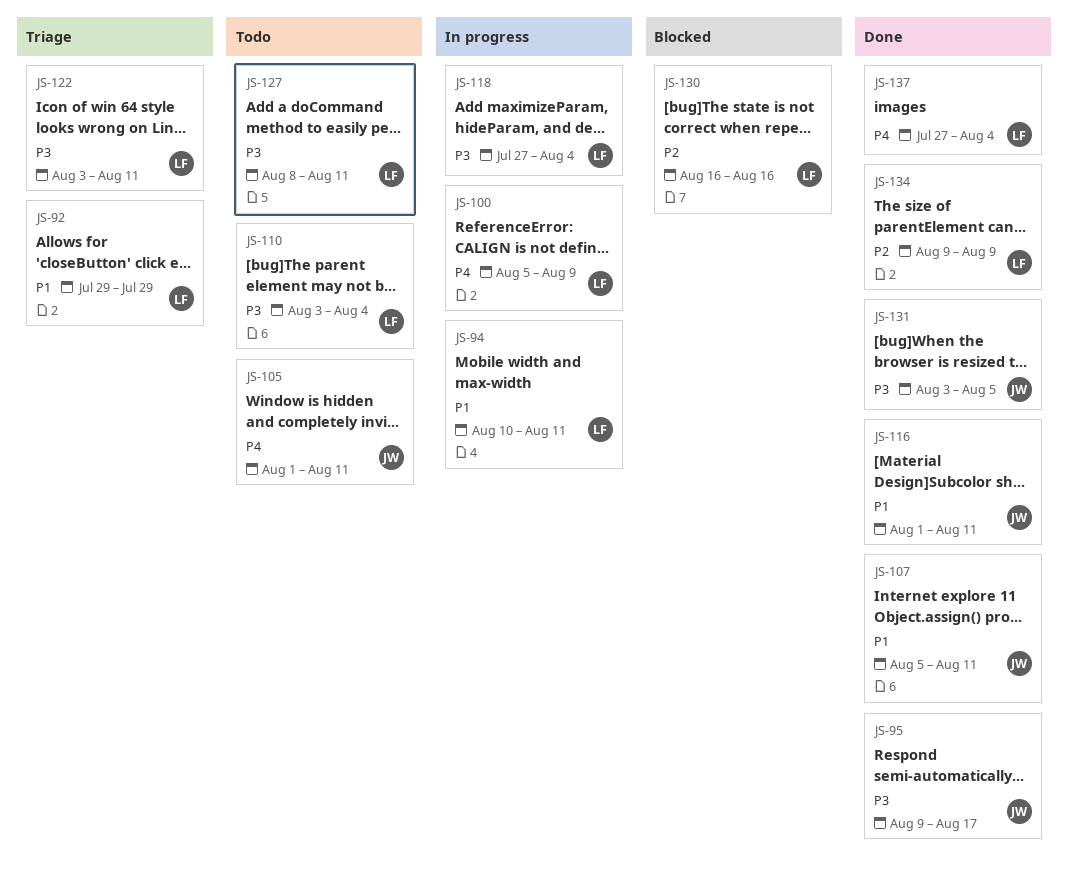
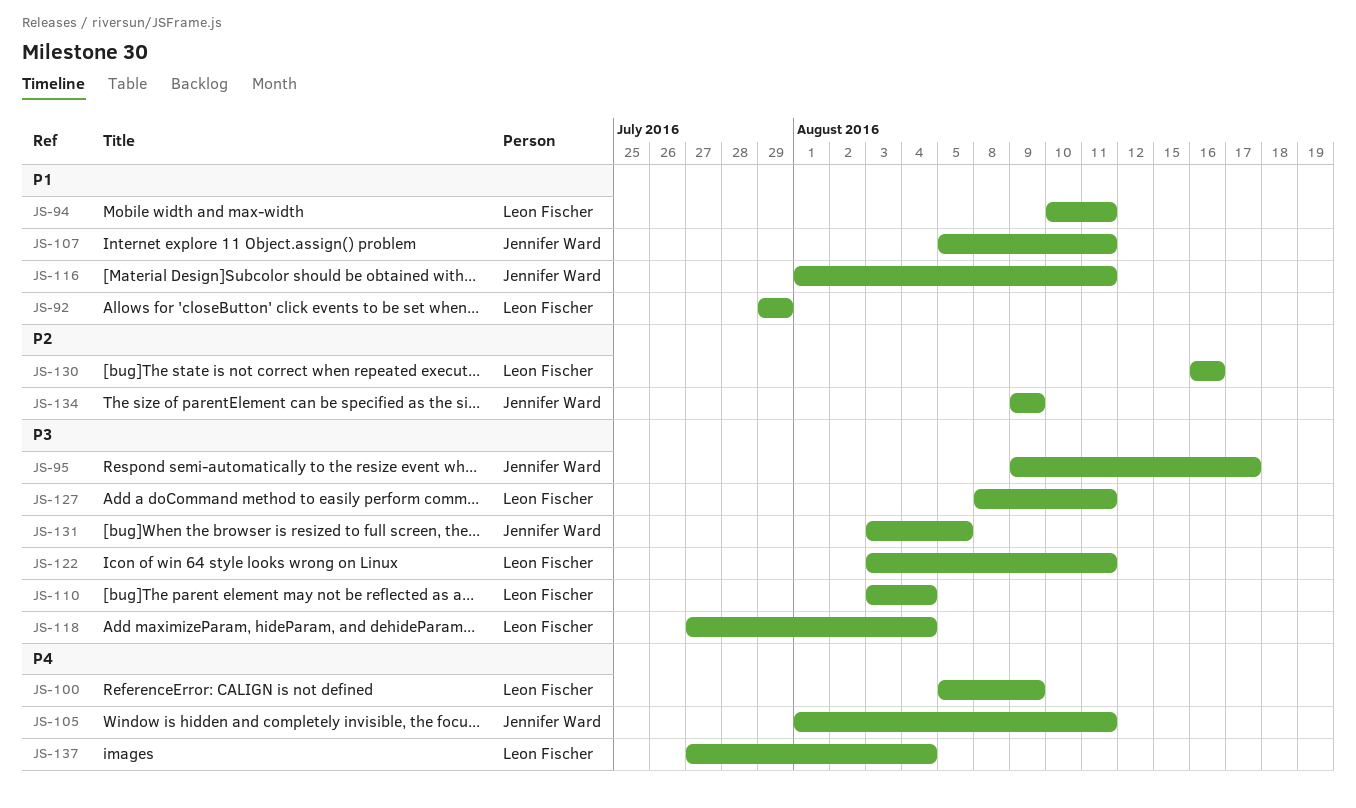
JS-134, owner: Leon Fischer -> Jennifer Ward

